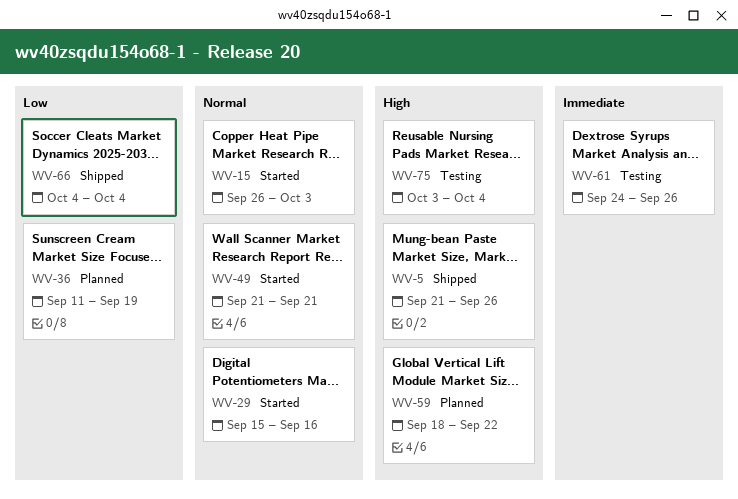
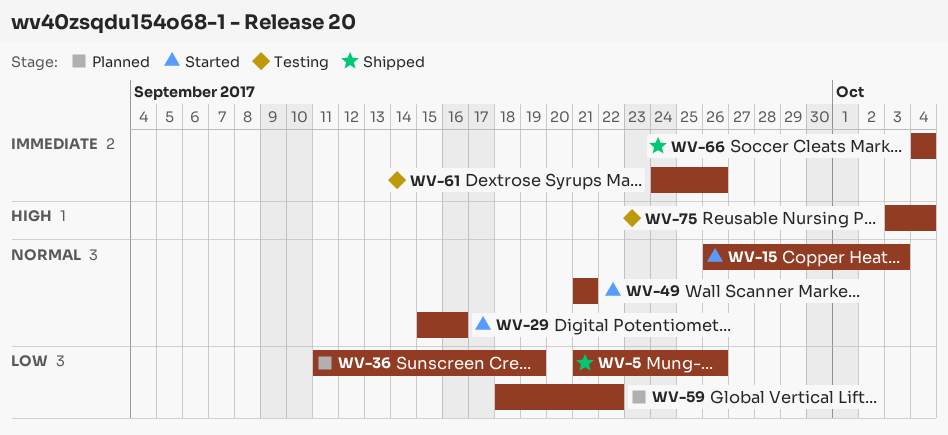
WV-5, priority: High -> Low
WV-59, priority: High -> Low
WV-66, priority: Low -> Immediate

